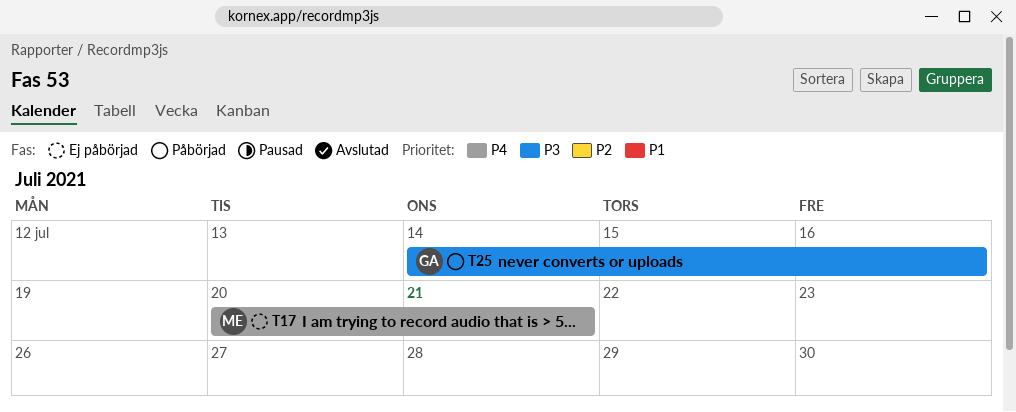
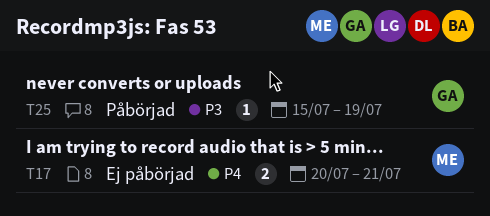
T25, start: Jul 14 -> Jul 15
T25, due: Jul 16 -> Jul 19

